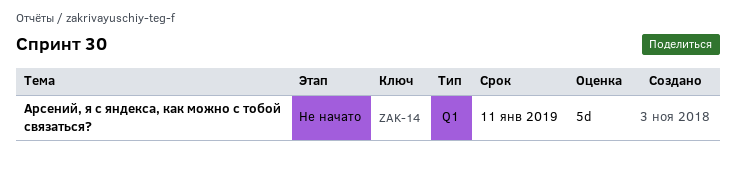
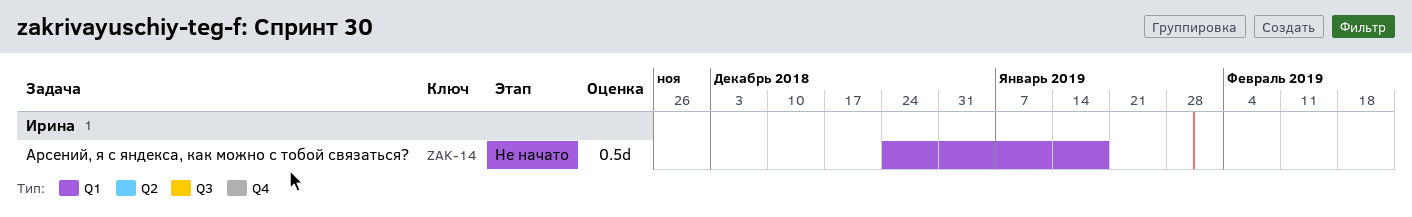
ZAK-14, estimate: 5d -> 0.5d
ZAK-14, due: Jan 11 -> Jan 18

